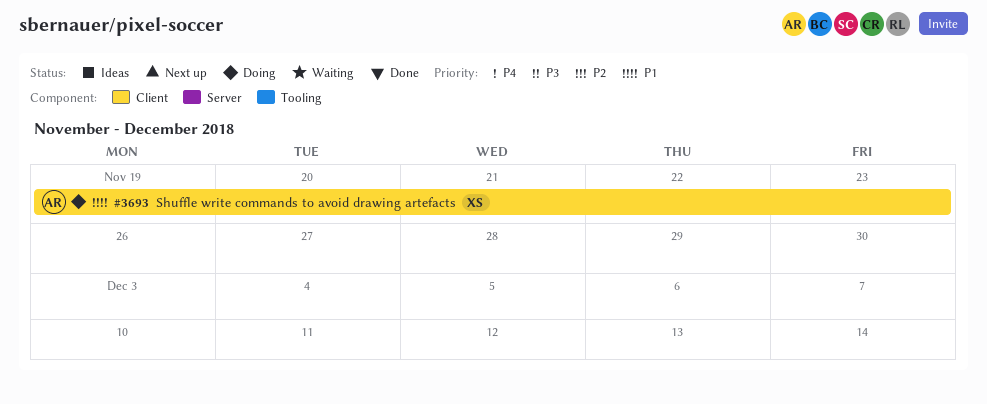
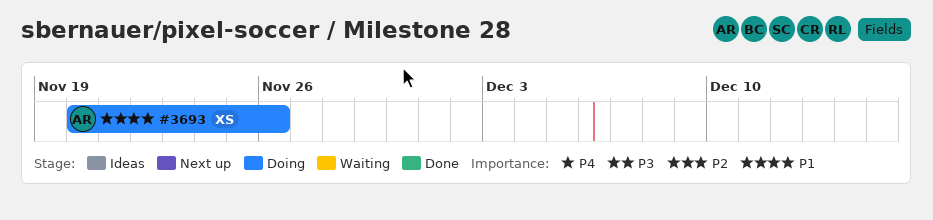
#3693, start: Nov 19 -> Nov 20
#3693, due: Nov 23 -> Nov 26

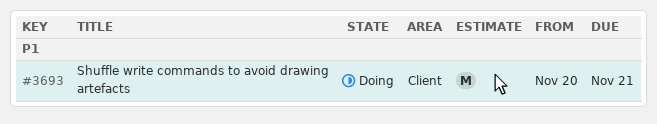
#3693, estimate: XS -> M
#3693, due: Nov 26 -> Nov 21

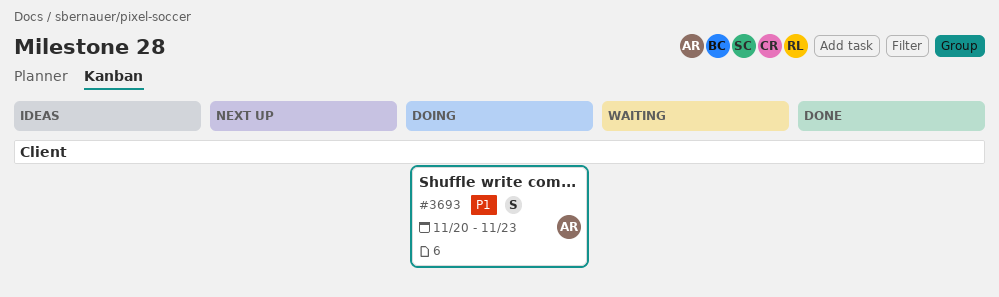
#3693, estimate: M -> S
#3693, due: Nov 21 -> Nov 23

